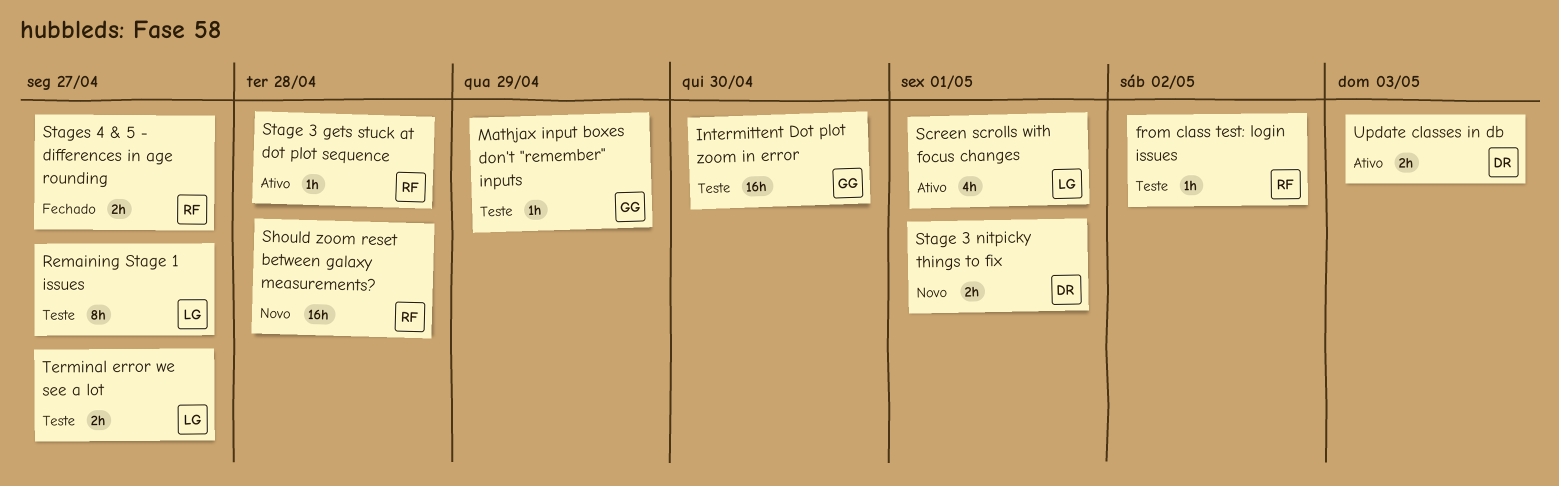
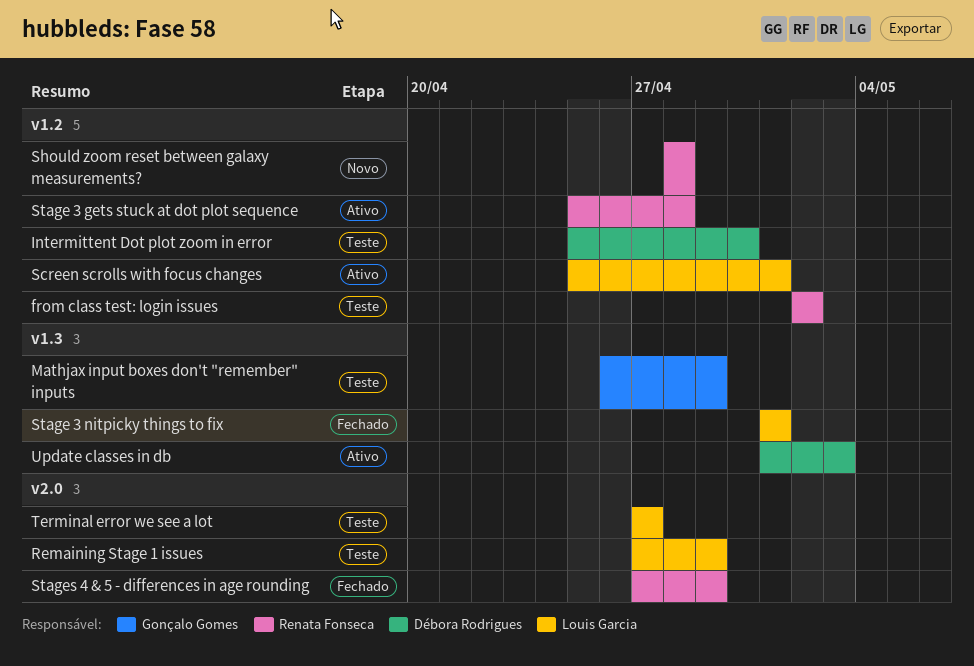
Intermittent Dot plot zoom in error, owner: Gonçalo Gomes -> Débora Rodrigues
Remaining Stage 1 issues, due: Apr 27 -> Apr 29
Stage 3 nitpicky things to fix, status: Novo -> Fechado
Stage 3 nitpicky things to fix, owner: Débora Rodrigues -> Louis Garcia
Stages 4 & 5 - differences in age rounding, due: Apr 27 -> Apr 29

